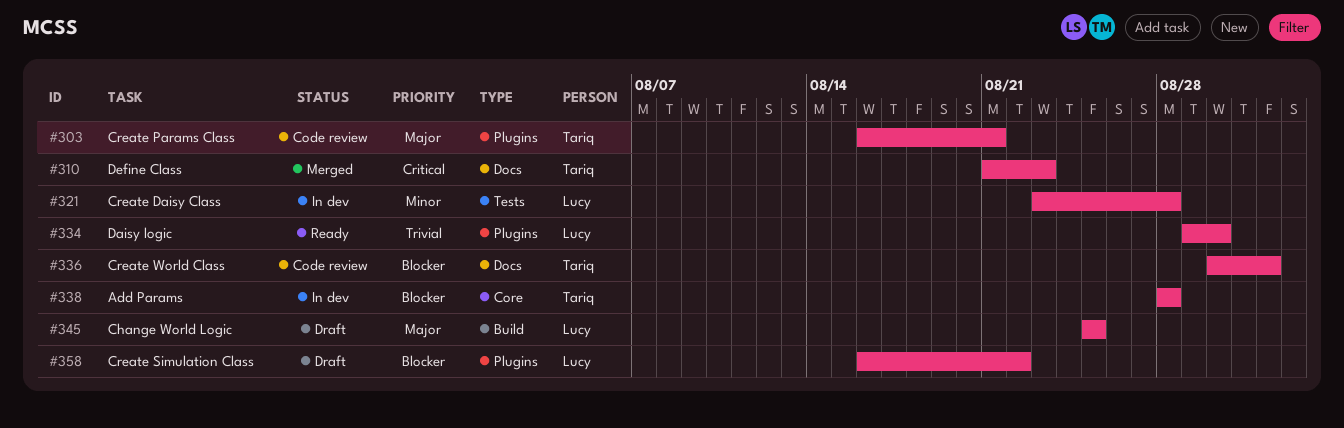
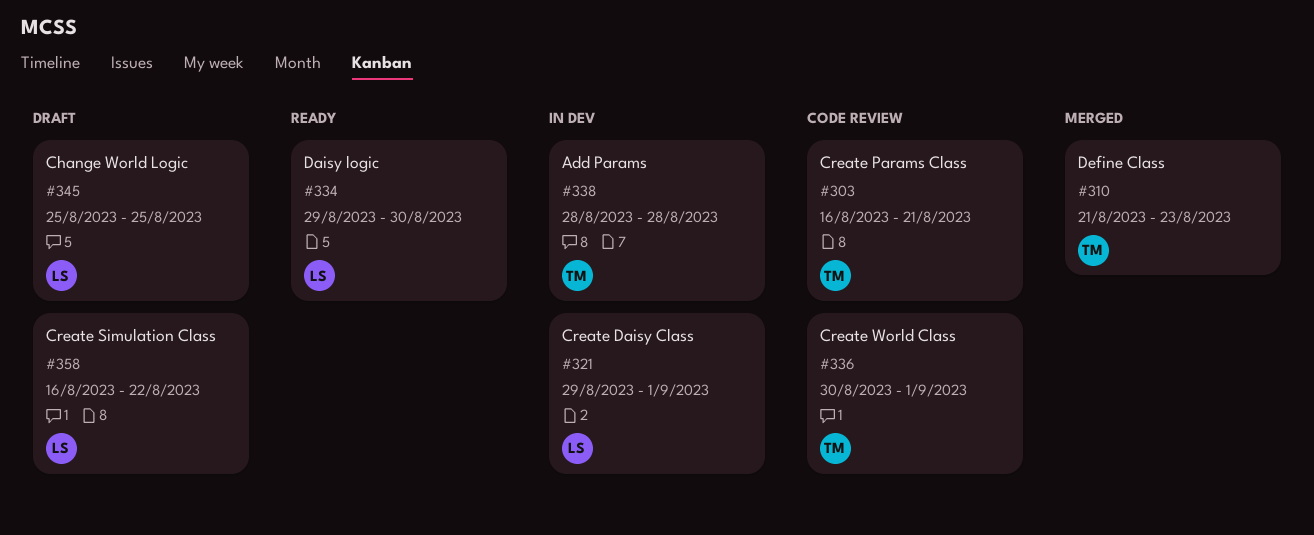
#321, start: Aug 23 -> Aug 29
#321, due: Aug 28 -> Sep 1

